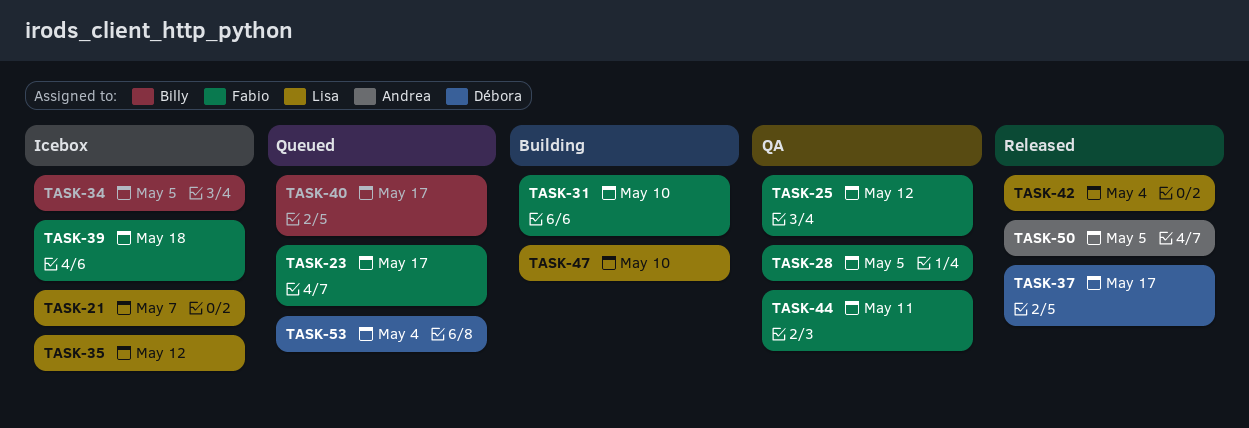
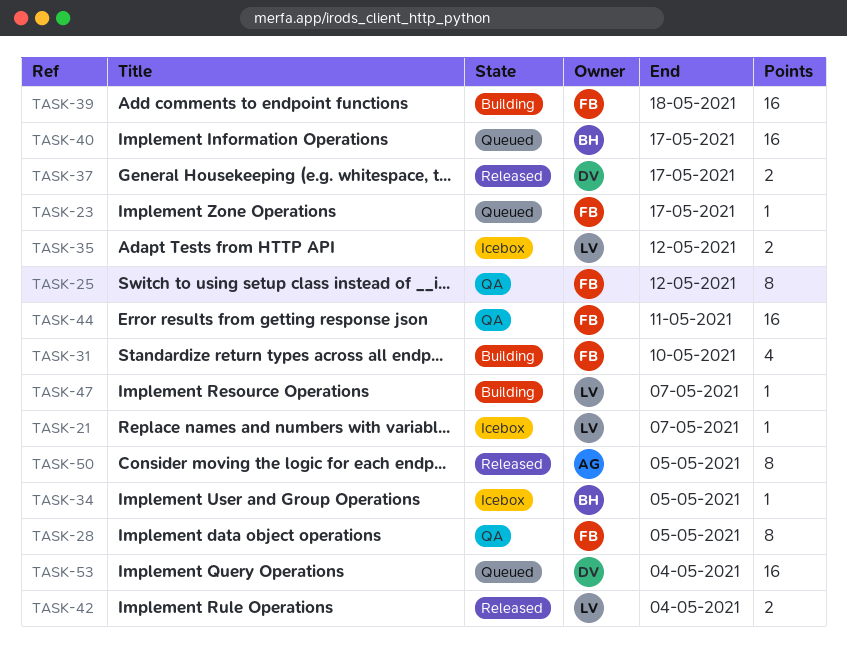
TASK-39, status: Icebox -> Building
TASK-47, due: May 10 -> May 7

